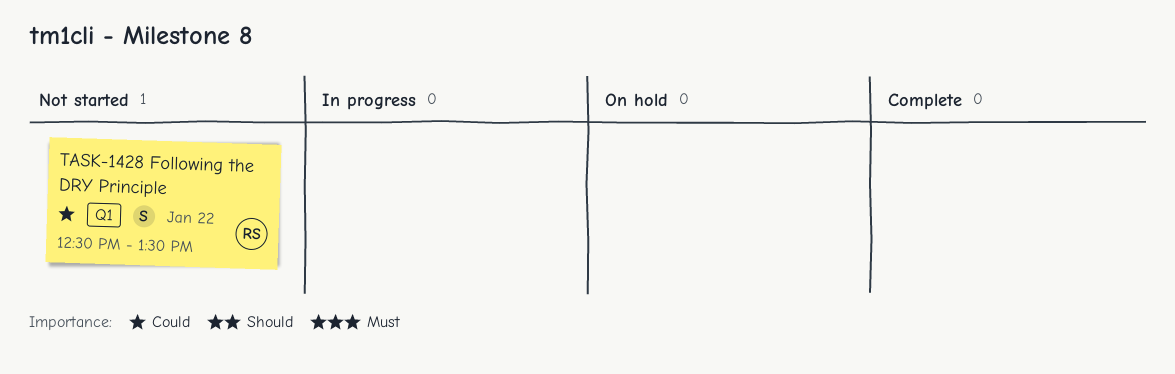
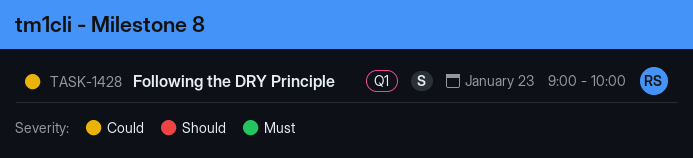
TASK-1428, day: Jan 22 -> Jan 23
TASK-1428, begins: 12:30 -> 09:00
TASK-1428, ends: 13:30 -> 10:00

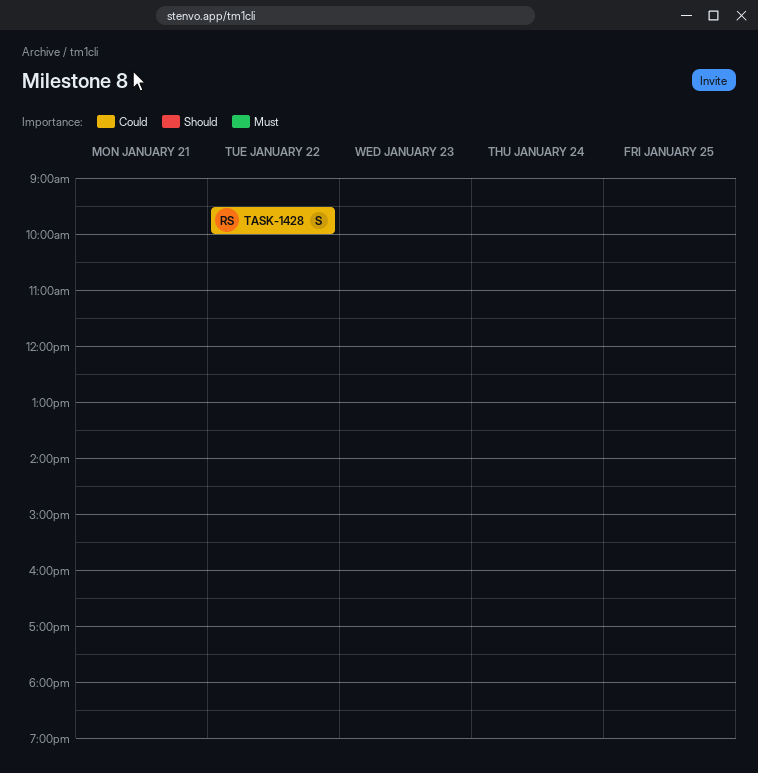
TASK-1428, day: Jan 23 -> Jan 22
TASK-1428, begins: 09:00 -> 09:30

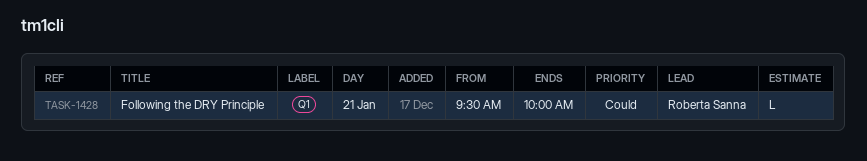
TASK-1428, estimate: S -> L
TASK-1428, day: Jan 22 -> Jan 21

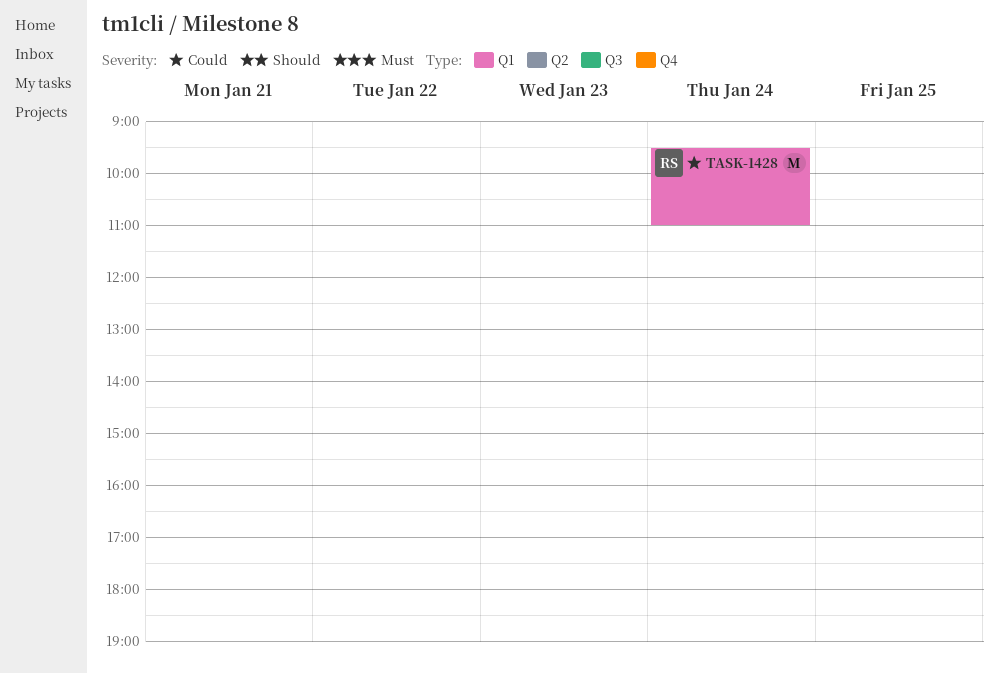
TASK-1428, estimate: L -> M
TASK-1428, day: Jan 21 -> Jan 24
TASK-1428, ends: 10:00 -> 11:00

